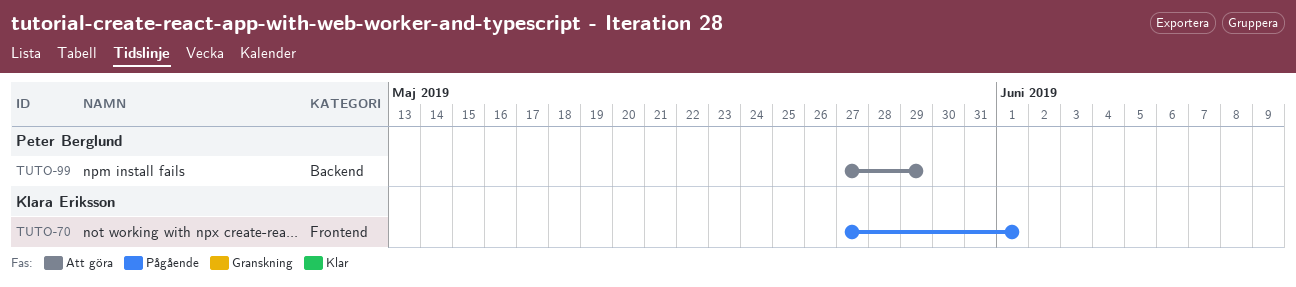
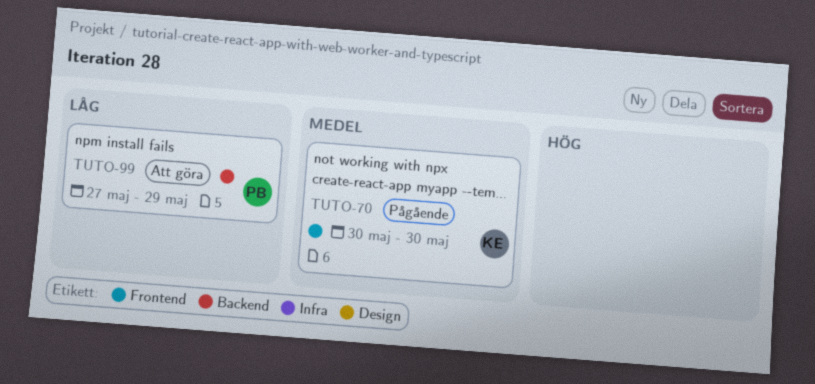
TUTO-70, start: May 27 -> May 30
TUTO-70, due: Jun 1 -> May 30

